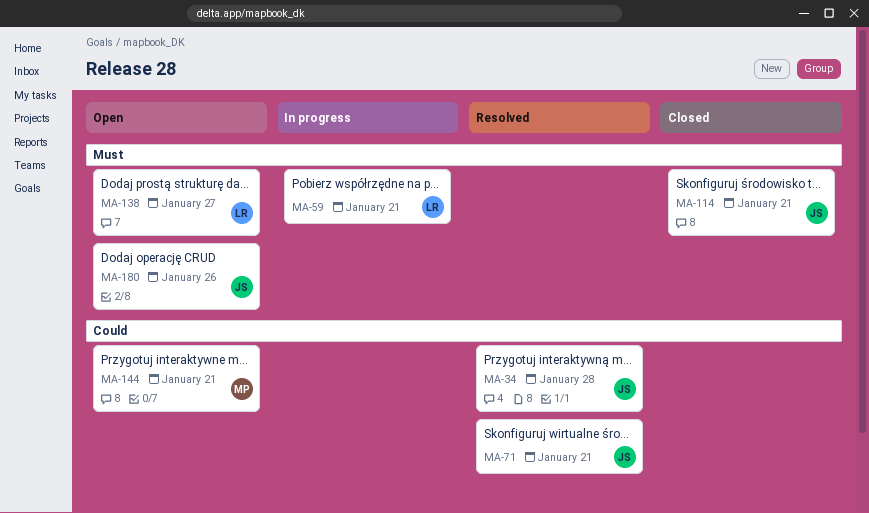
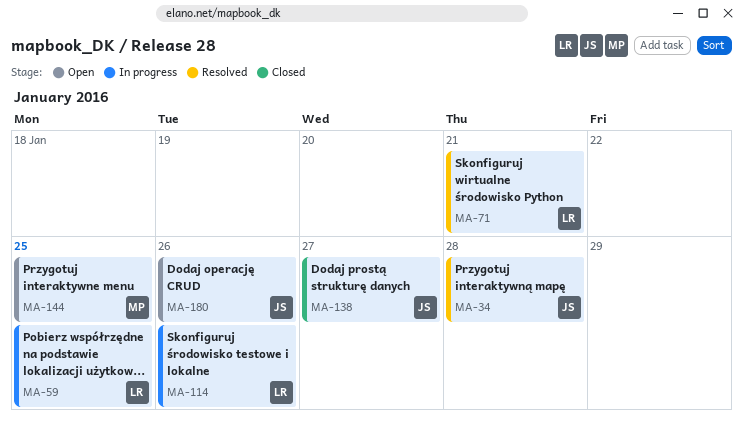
MA-59, due: Jan 21 -> Jan 25
MA-71, owner: JS -> LR
MA-114, status: Closed -> In progress
MA-114, owner: JS -> LR
MA-114, due: Jan 21 -> Jan 26
MA-138, status: Open -> Closed
MA-138, owner: LR -> JS
MA-144, due: Jan 21 -> Jan 25

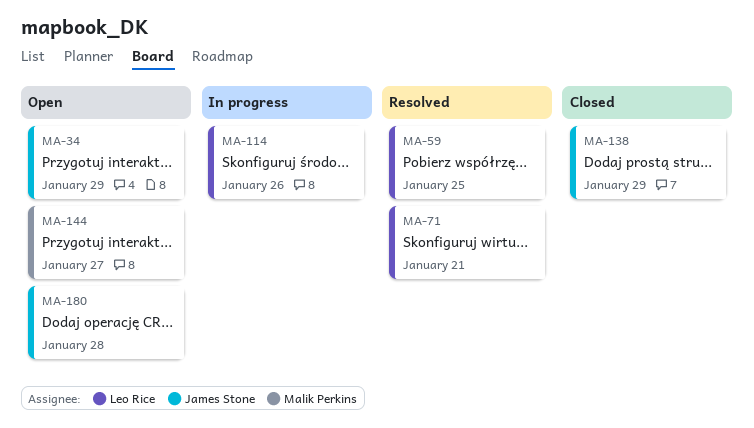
MA-34, status: Resolved -> Open
MA-34, due: Jan 28 -> Jan 29
MA-59, status: In progress -> Resolved
MA-138, due: Jan 27 -> Jan 29
MA-144, due: Jan 25 -> Jan 27
MA-180, due: Jan 26 -> Jan 28

